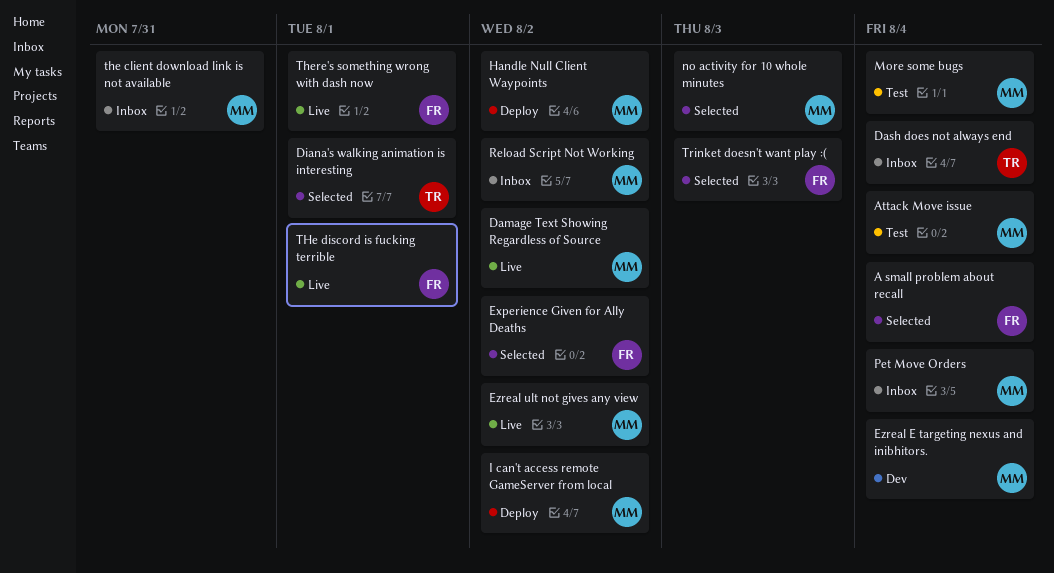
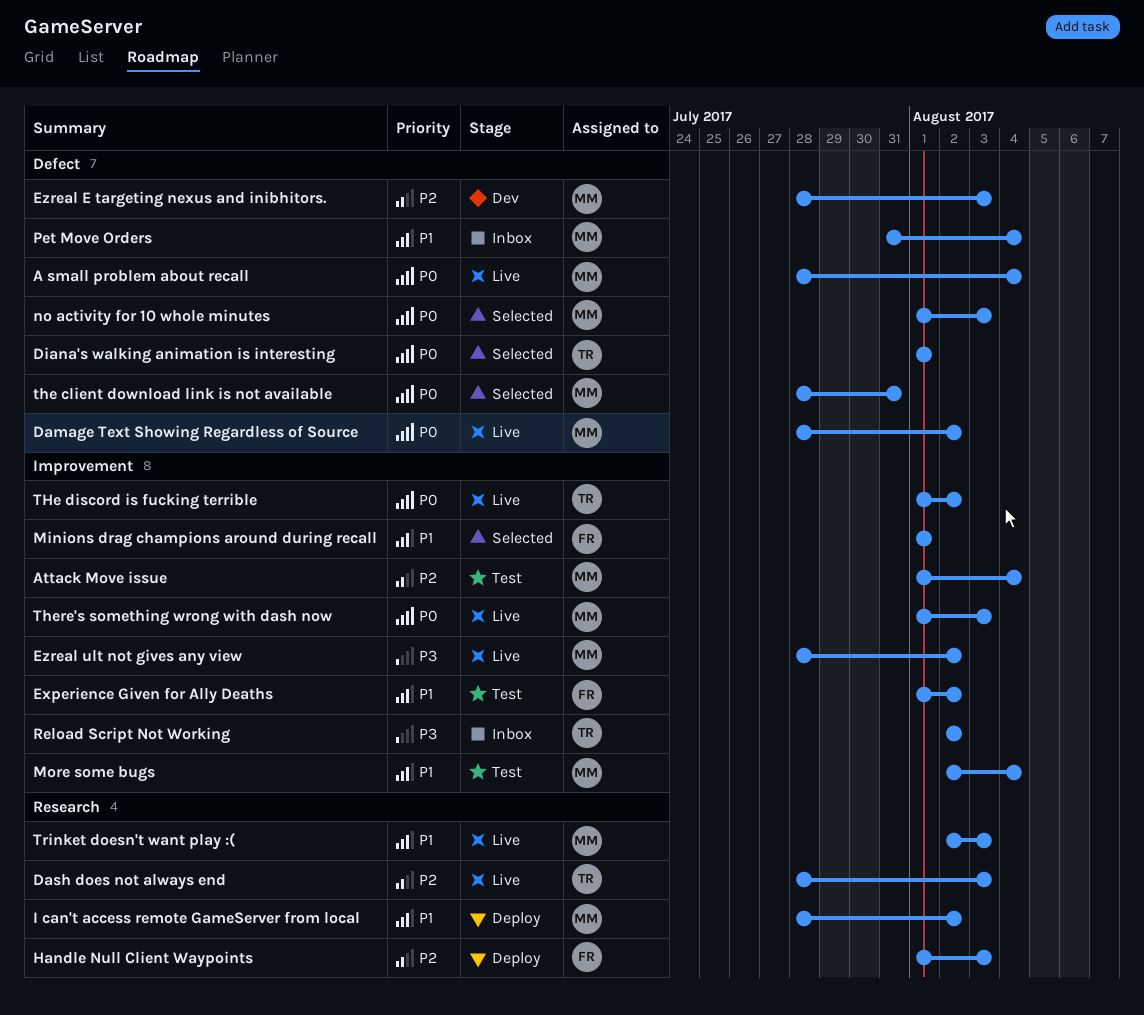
A small problem about recall, status: Selected -> Live
A small problem about recall, owner: FR -> MM
Dash does not always end, status: Inbox -> Live
Dash does not always end, due: Aug 4 -> Aug 3
Experience Given for Ally Deaths, status: Selected -> Test
Ezreal E targeting nexus and inibhitors., due: Aug 4 -> Aug 3
Handle Null Client Waypoints, owner: MM -> FR
Handle Null Client Waypoints, due: Aug 2 -> Aug 3
Minions drag champions around during recall: none -> present
Reload Script Not Working, owner: MM -> TR
the client download link is not available, status: Inbox -> Selected
THe discord is fucking terrible, owner: FR -> TR
THe discord is fucking terrible, due: Aug 1 -> Aug 2
There's something wrong with dash now, owner: FR -> MM
There's something wrong with dash now, due: Aug 1 -> Aug 3
Trinket doesn't want play :(, status: Selected -> Live
Trinket doesn't want play :(, owner: FR -> MM

